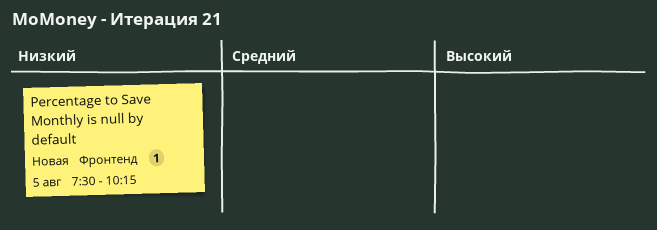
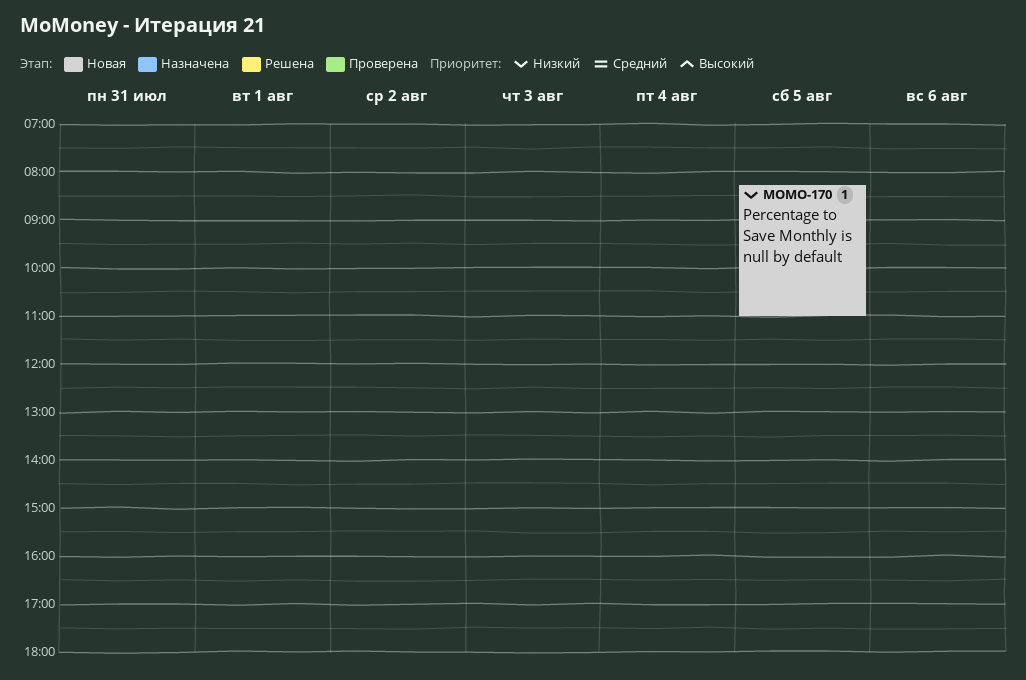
Percentage to Save Monthly is null by default, begins: 07:30 -> 08:15
Percentage to Save Monthly is null by default, ends: 10:15 -> 11:00

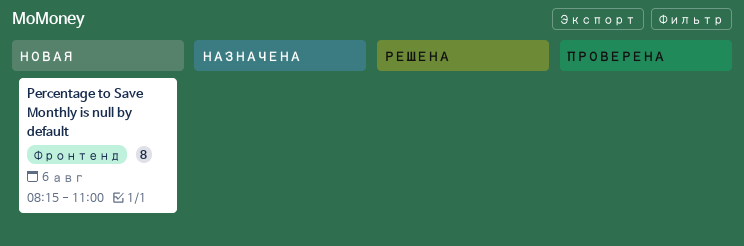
Percentage to Save Monthly is null by default, estimate: 1 -> 8
Percentage to Save Monthly is null by default, day: Aug 5 -> Aug 6

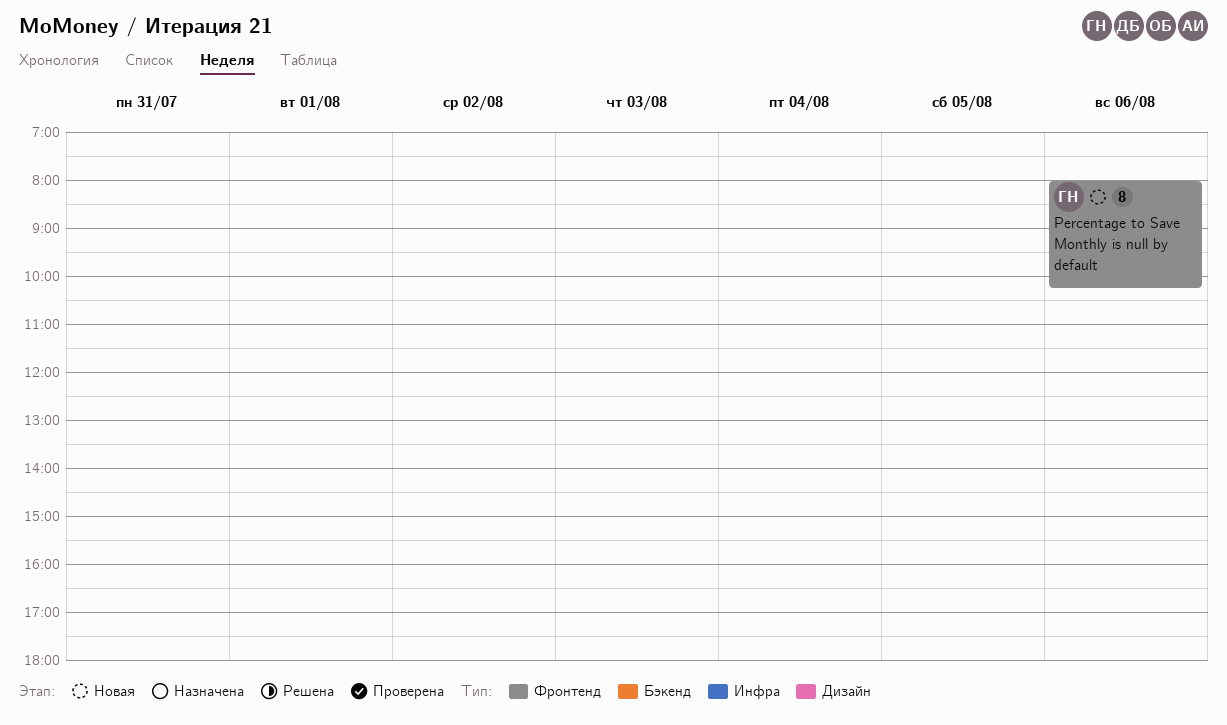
Percentage to Save Monthly is null by default, begins: 08:15 -> 08:00
Percentage to Save Monthly is null by default, ends: 11:00 -> 10:15

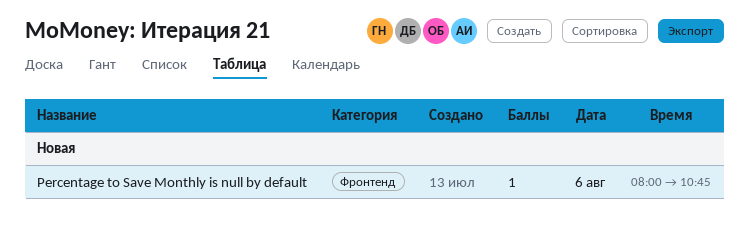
Percentage to Save Monthly is null by default, estimate: 8 -> 1
Percentage to Save Monthly is null by default, ends: 10:15 -> 10:45

